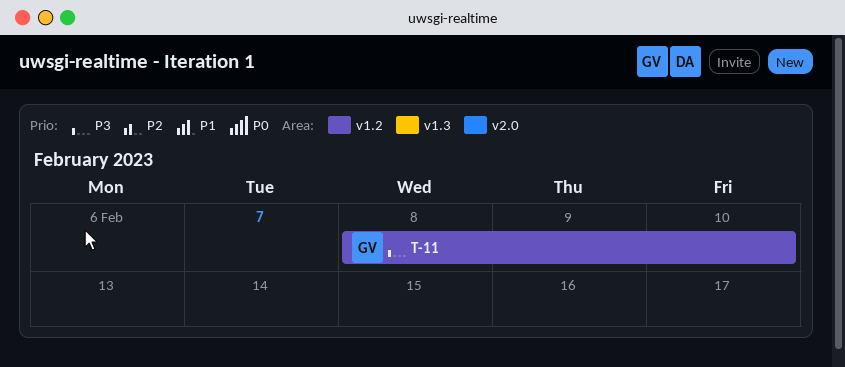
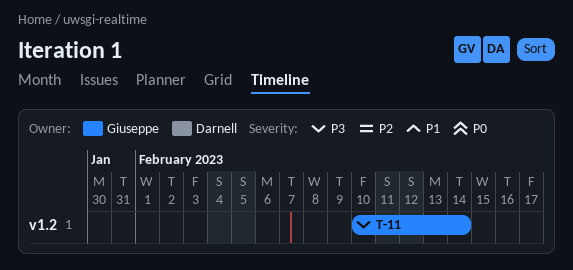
T-11, start: Feb 8 -> Feb 10
T-11, due: Feb 10 -> Feb 14

